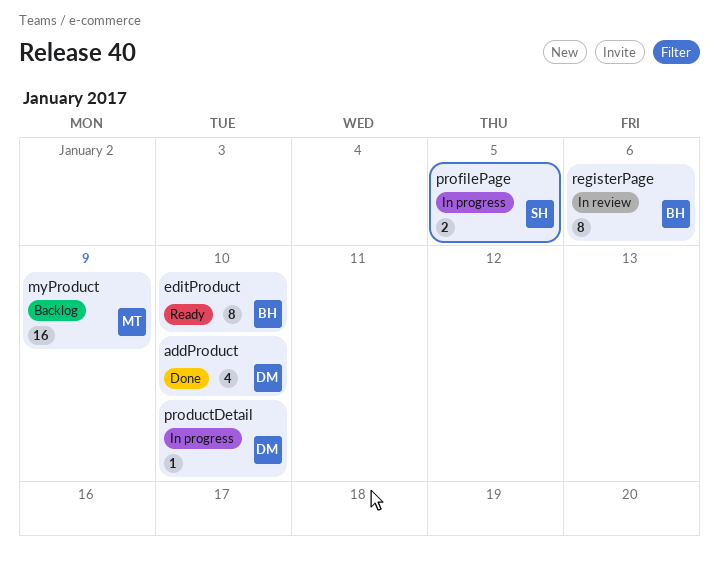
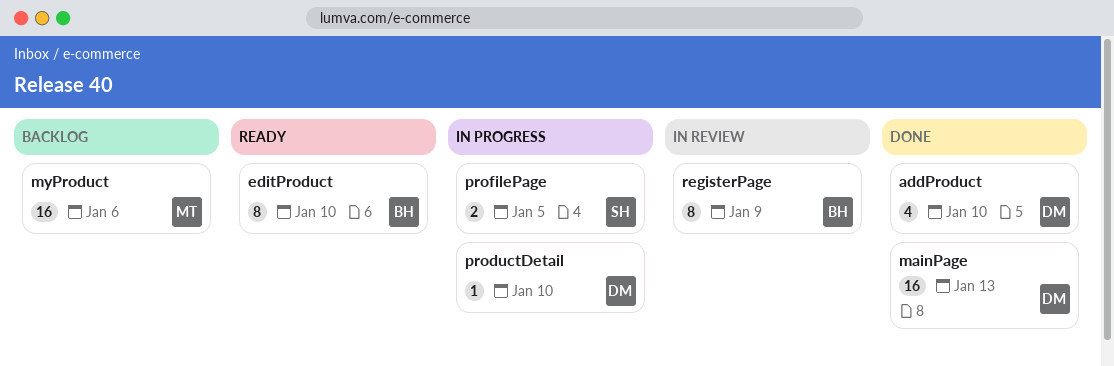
mainPage: none -> present
myProduct, due: Jan 9 -> Jan 6
registerPage, due: Jan 6 -> Jan 9

